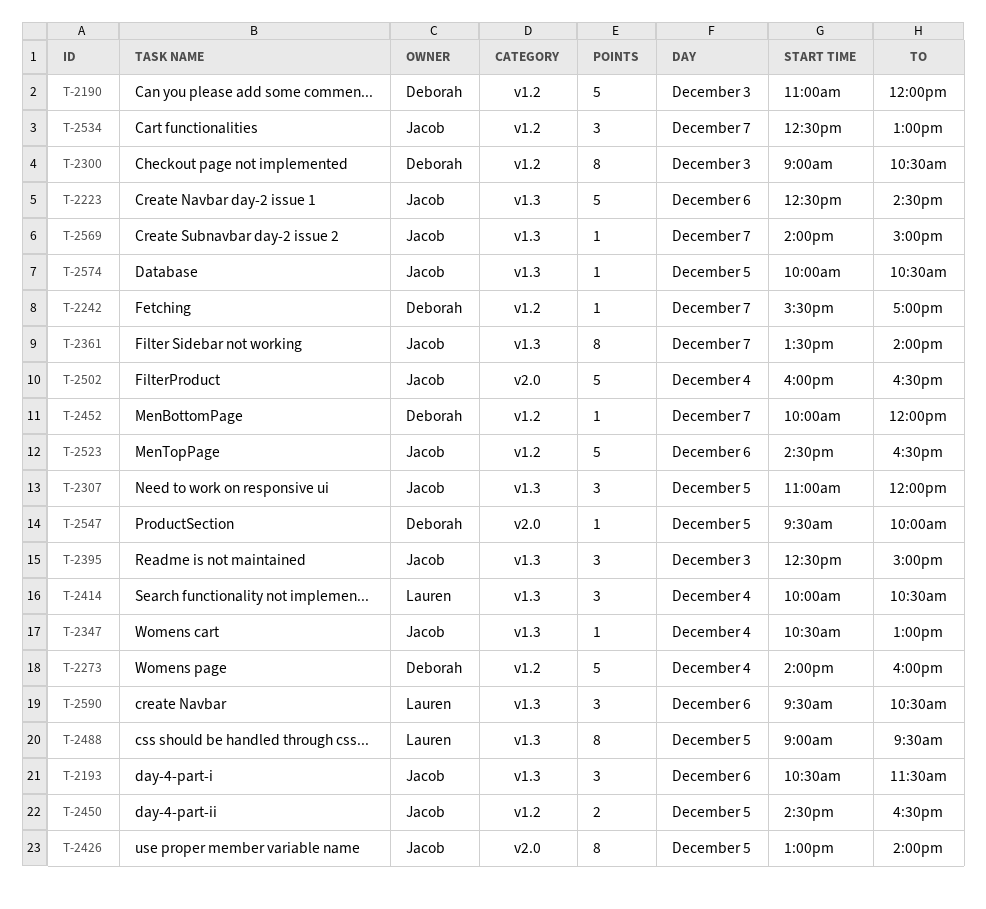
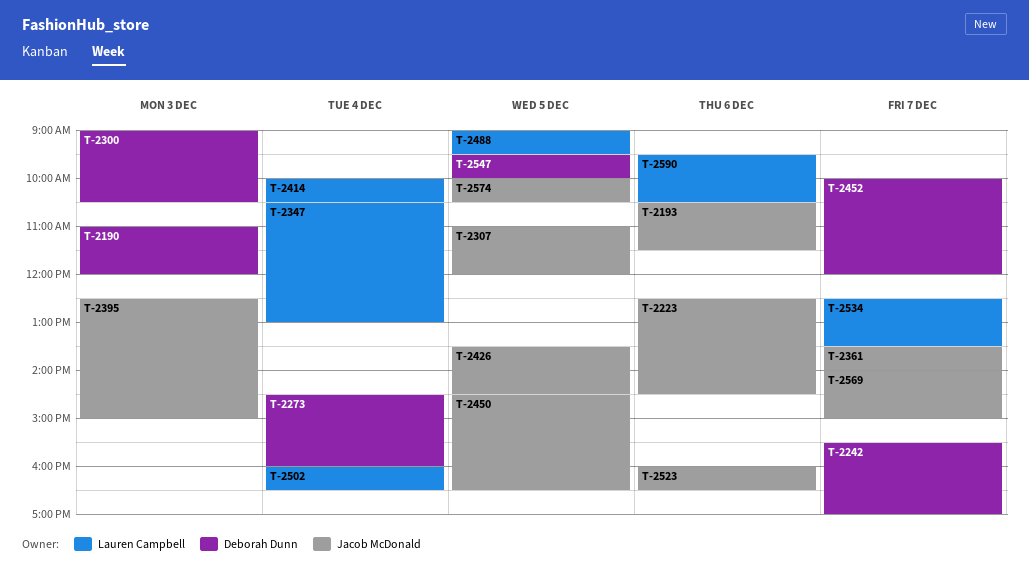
T-2273, begins: 14:00 -> 14:30
T-2347, owner: Jacob McDonald -> Lauren Campbell
T-2426, begins: 13:00 -> 13:30
T-2426, ends: 14:00 -> 14:30
T-2502, owner: Jacob McDonald -> Lauren Campbell
T-2523, begins: 14:30 -> 16:00
T-2534, owner: Jacob McDonald -> Lauren Campbell
T-2534, ends: 13:00 -> 13:30

